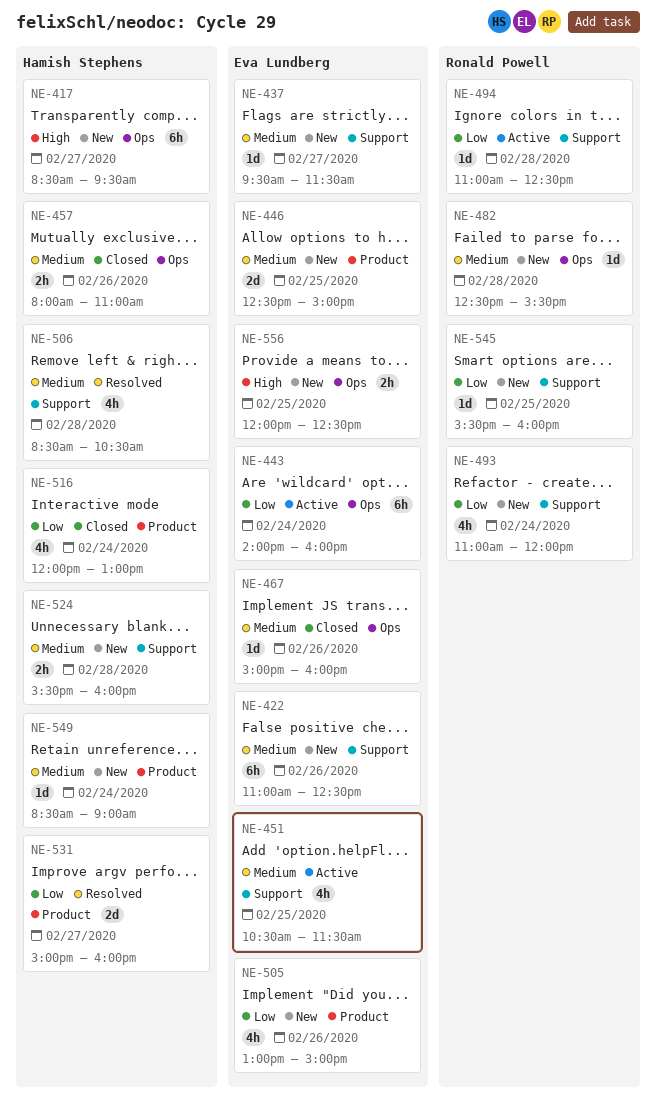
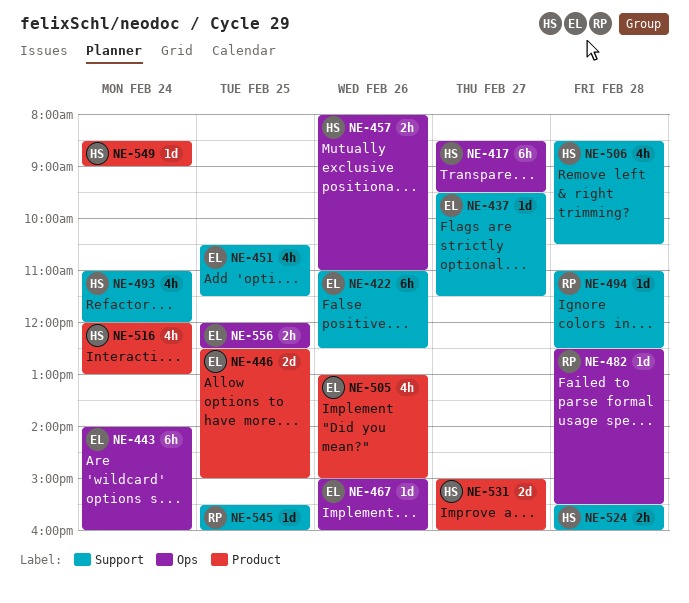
NE-493, owner: Ronald Powell -> Hamish Stephens

